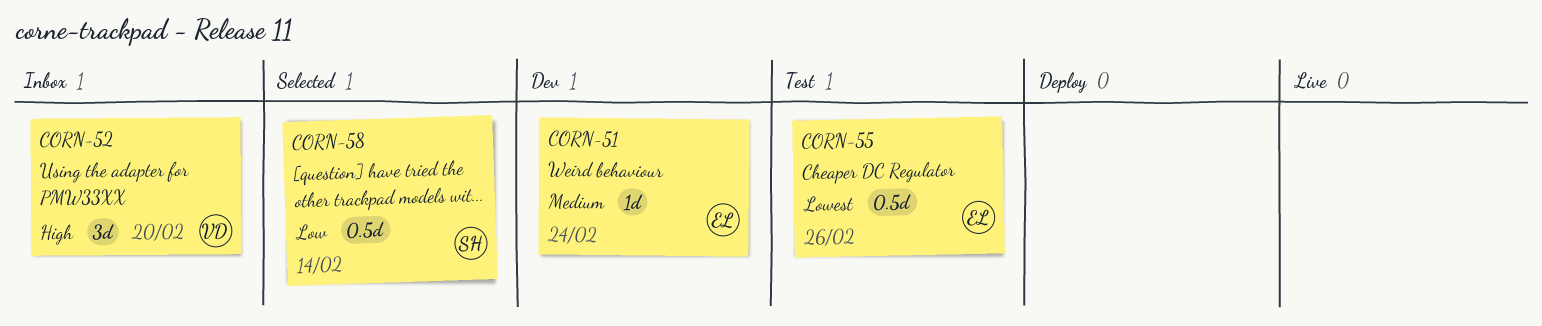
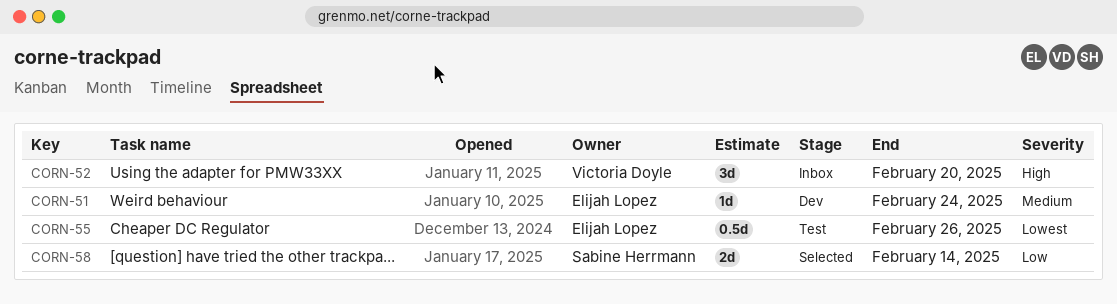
CORN-58, estimate: 0.5d -> 2d

